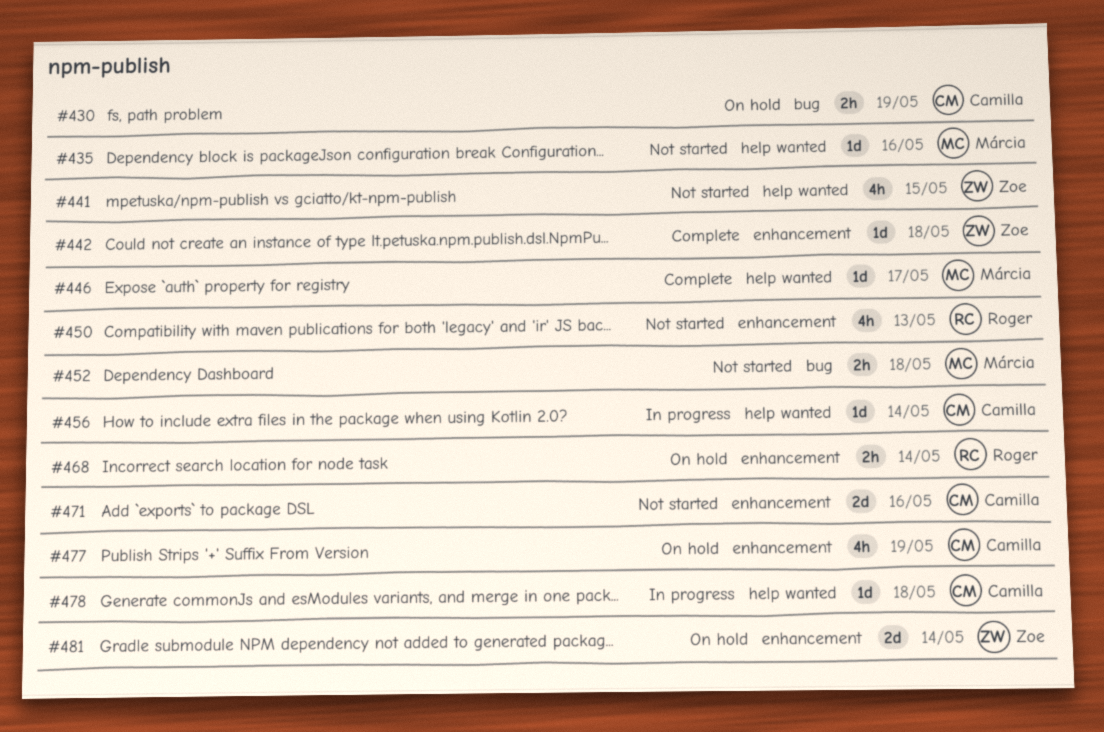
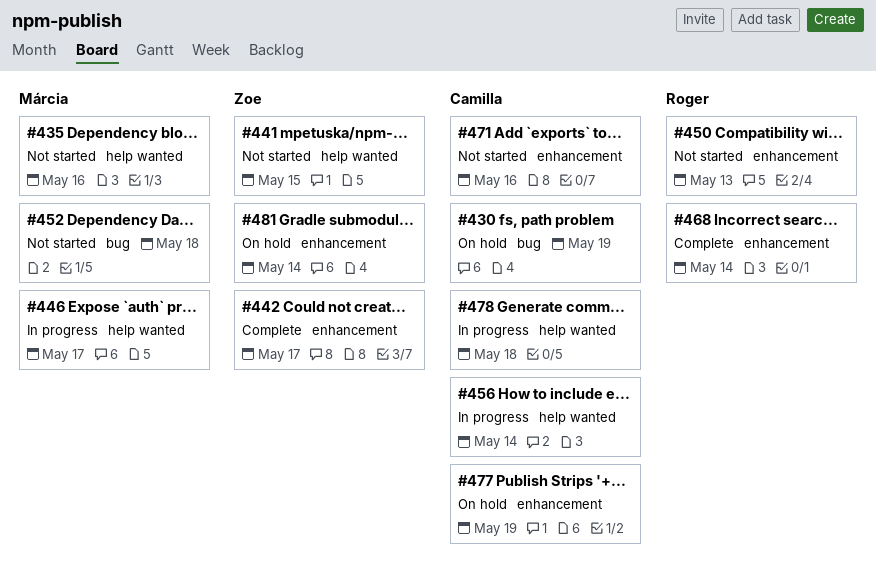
#442, due: May 18 -> May 17
#446, status: Complete -> In progress
#468, status: On hold -> Complete

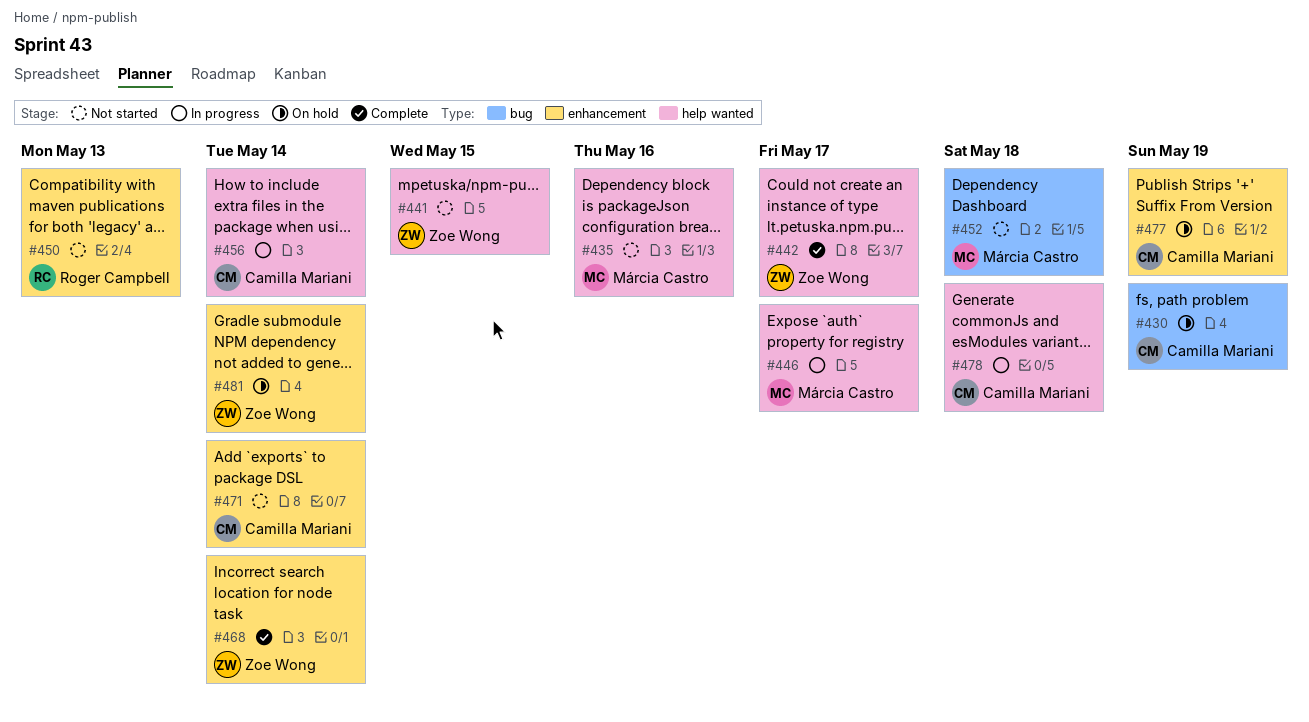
#442, label: enhancement -> help wanted
#468, owner: Roger Campbell -> Zoe Wong
#471, due: May 16 -> May 14

